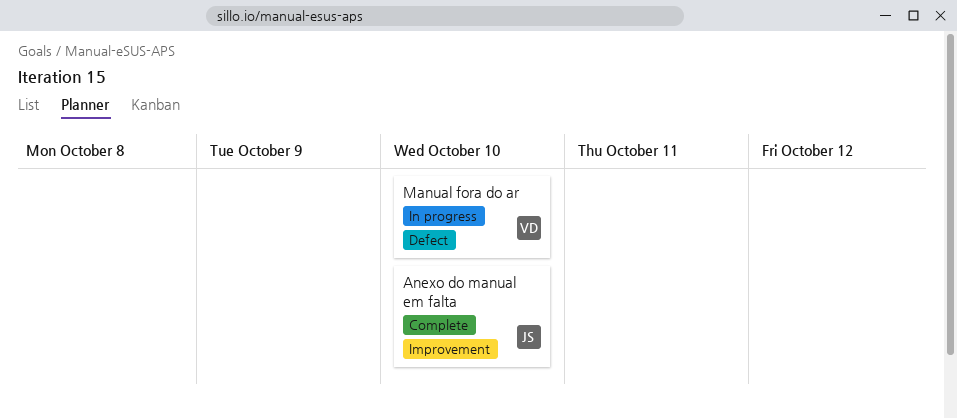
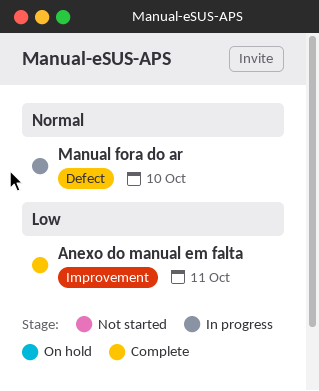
Anexo do manual em falta, due: Oct 10 -> Oct 11

